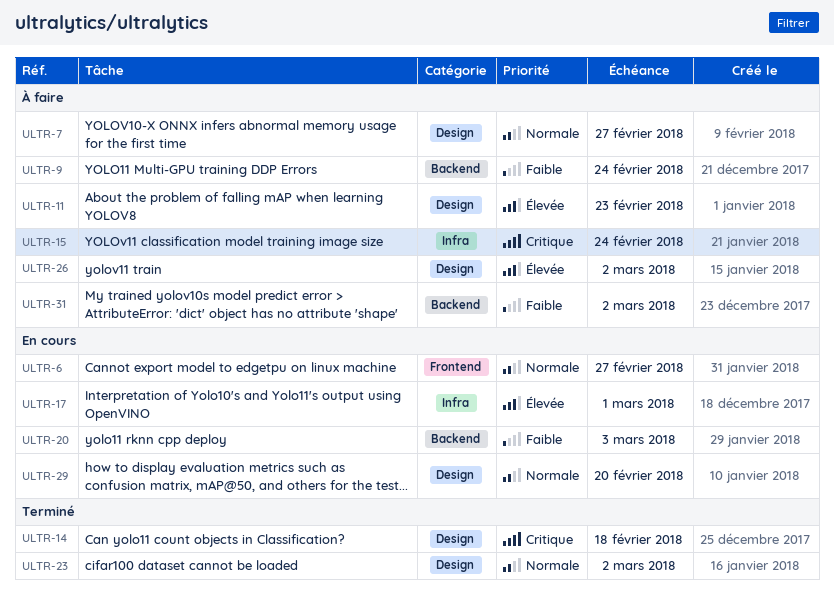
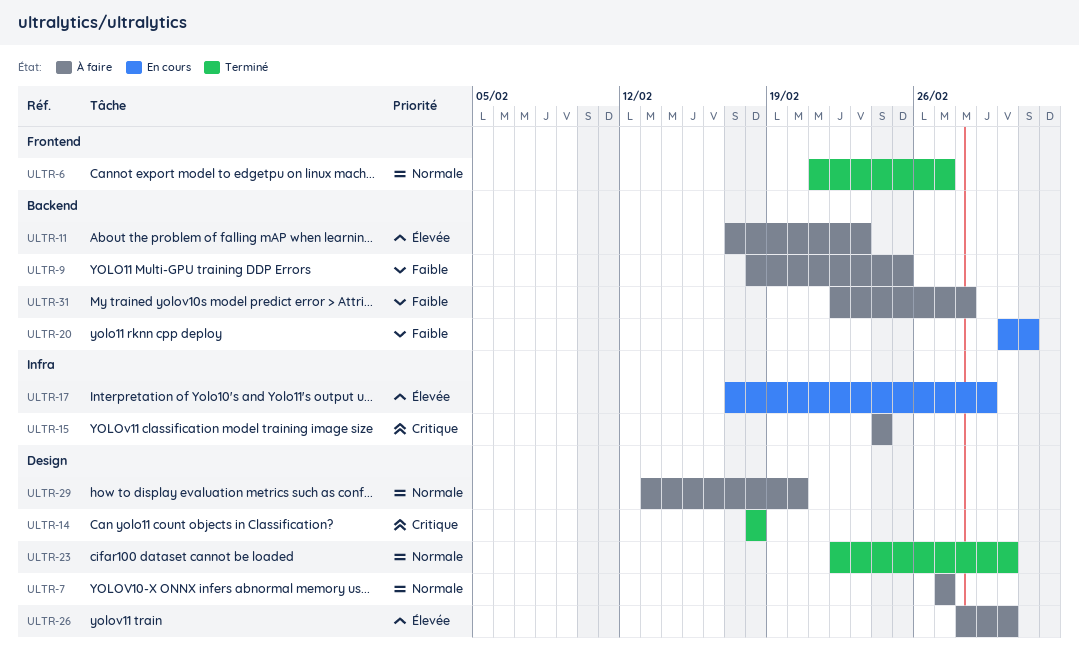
ULTR-6, status: En cours -> Terminé
ULTR-9, due: Feb 24 -> Feb 25
ULTR-11, label: Design -> Backend
ULTR-29, status: En cours -> À faire
ULTR-31, due: Mar 2 -> Feb 28

